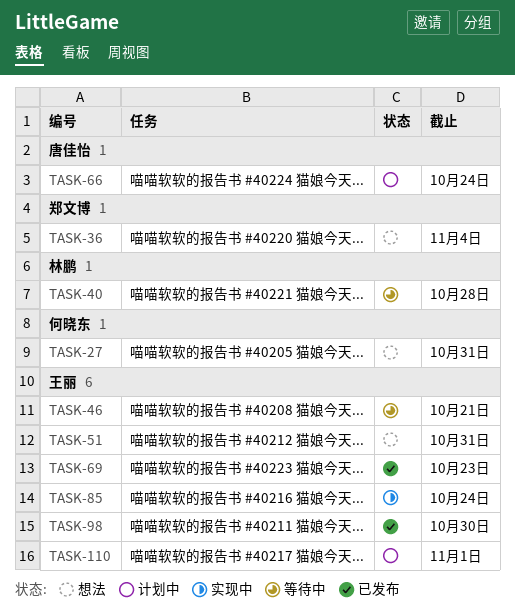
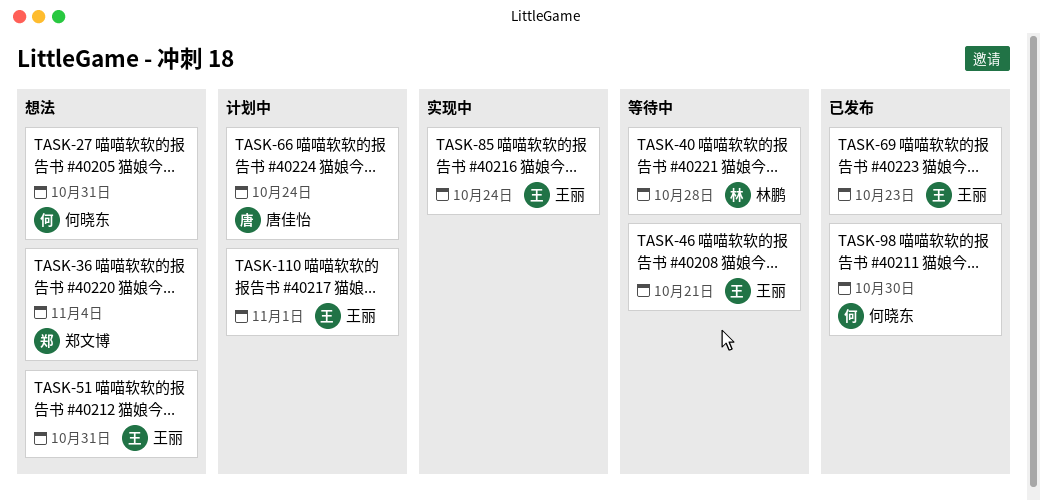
TASK-98, owner: 王丽 -> 何晓东

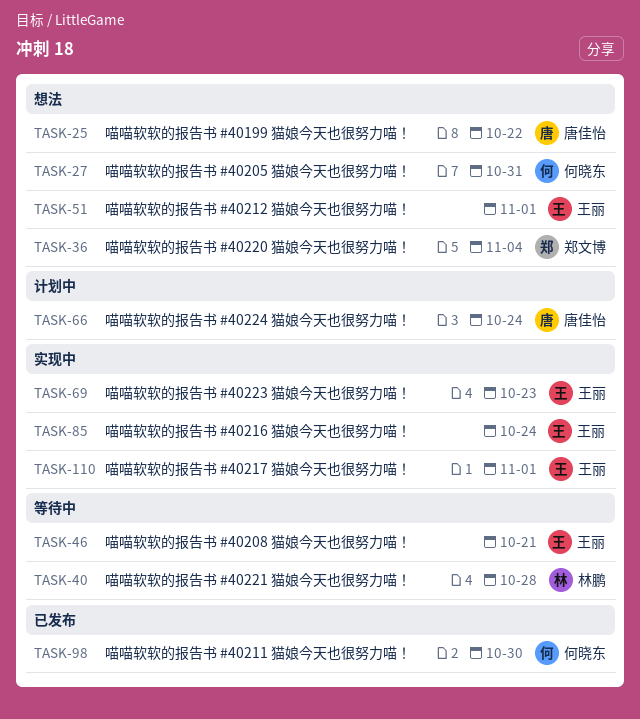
TASK-25: none -> present
TASK-51, due: Oct 31 -> Nov 1
TASK-69, status: 已发布 -> 实现中
TASK-110, status: 计划中 -> 实现中

